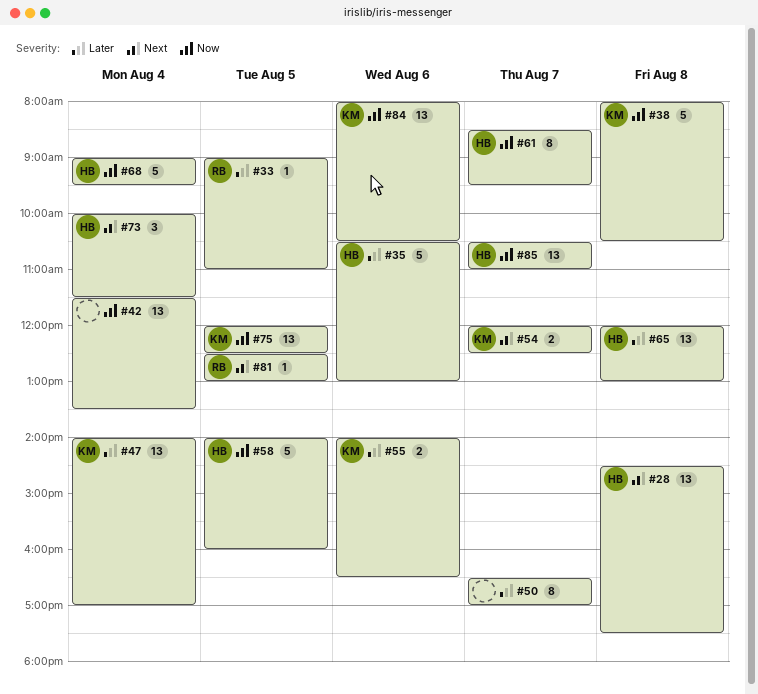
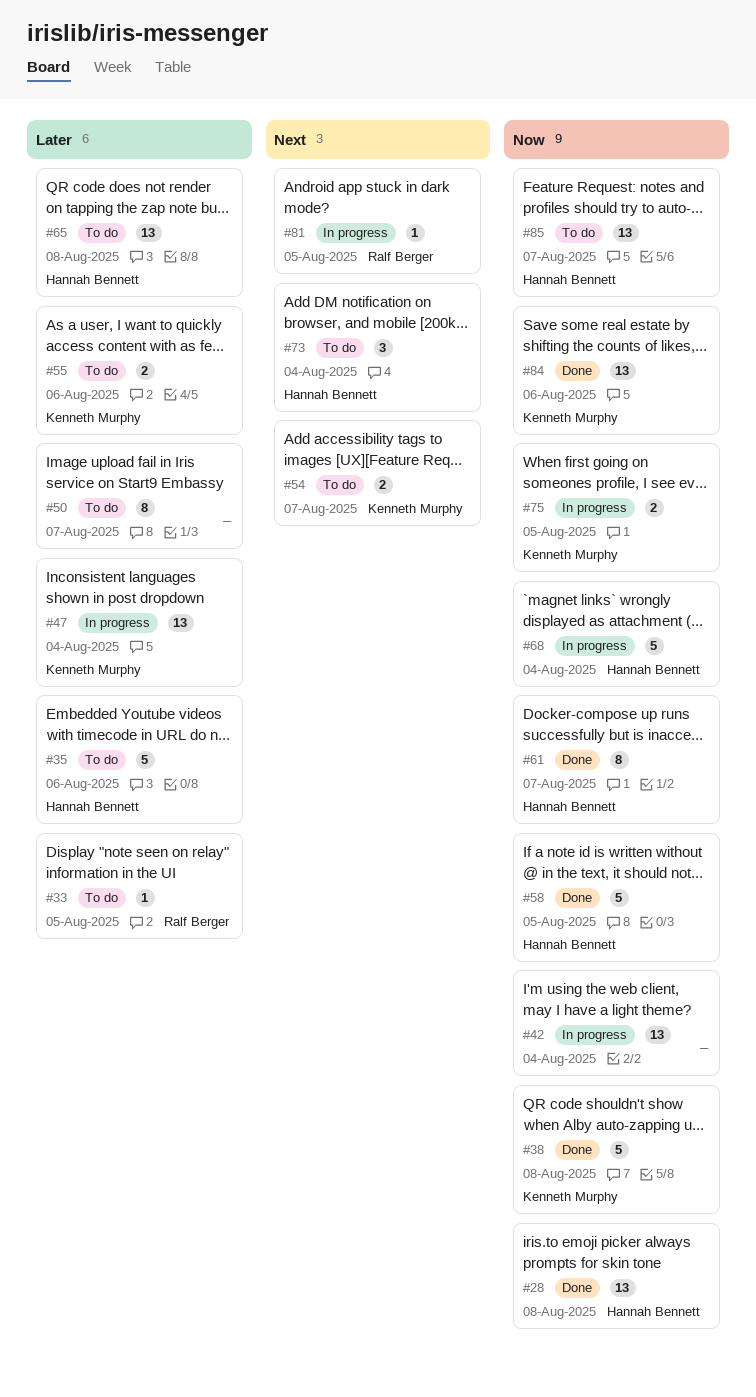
#28, priority: Next -> Now
#75, estimate: 13 -> 2

